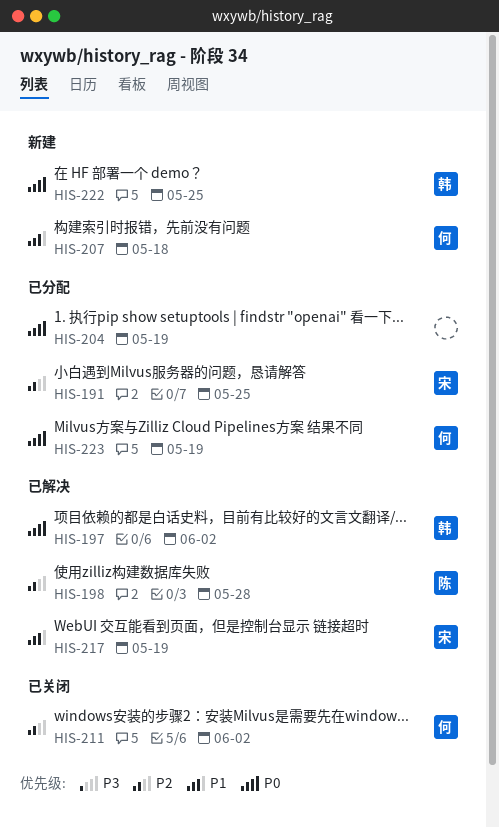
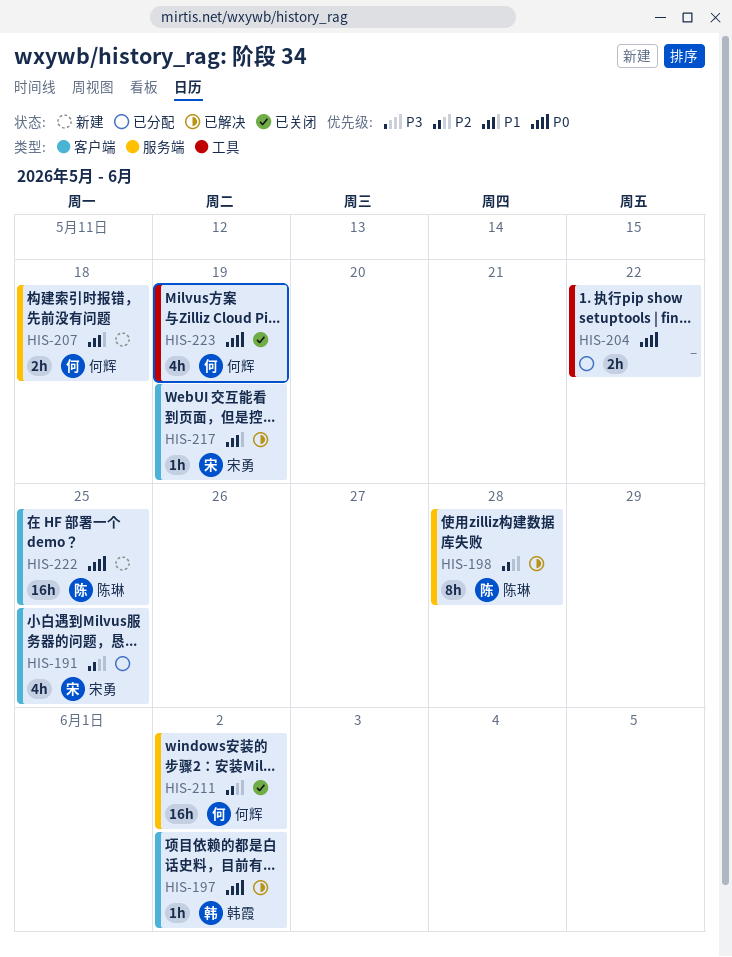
HIS-204, due: May 19 -> May 22
HIS-222, owner: 韩霞 -> 陈琳
HIS-223, status: 已分配 -> 已关闭

